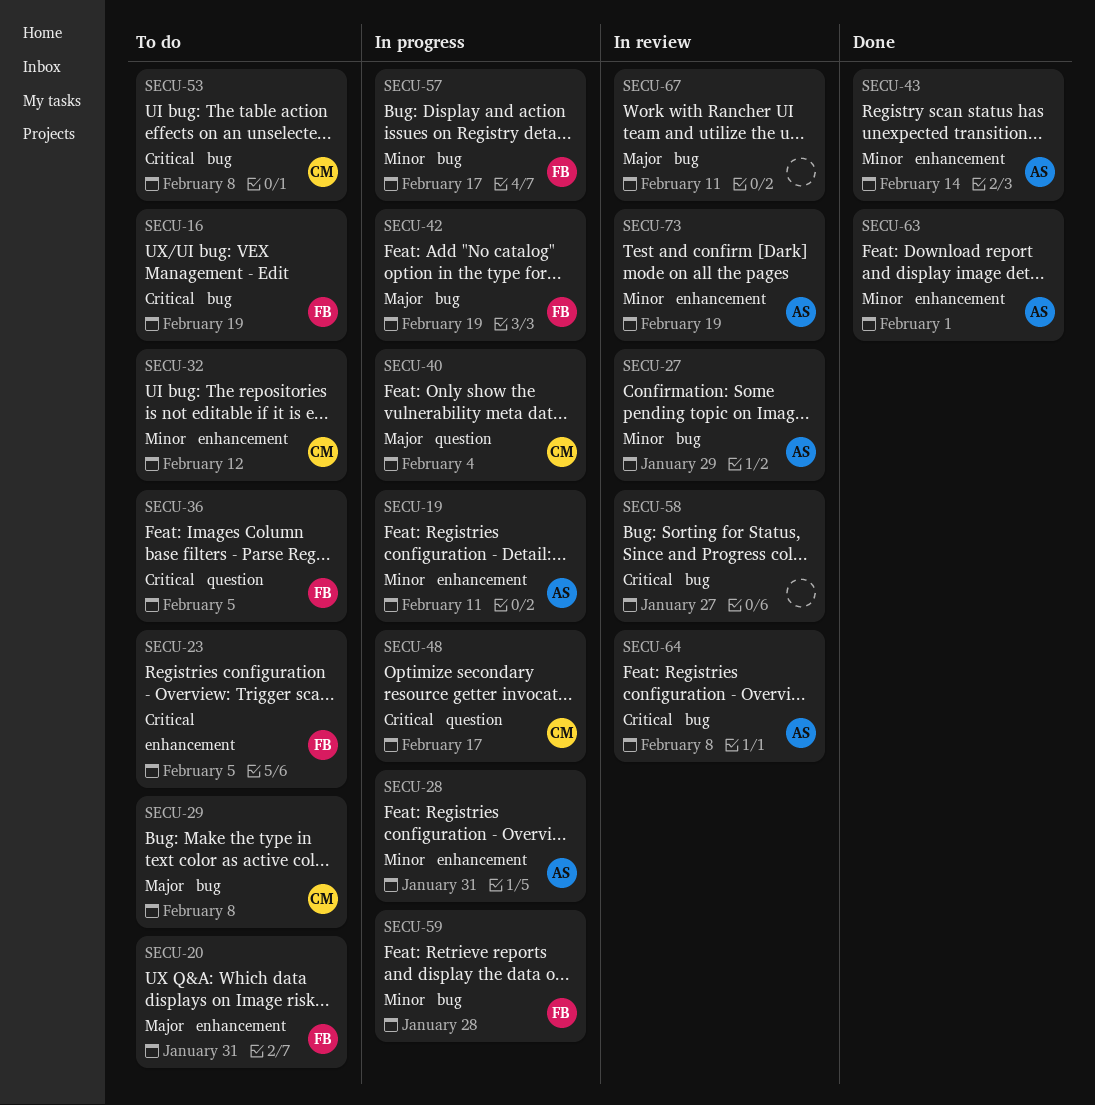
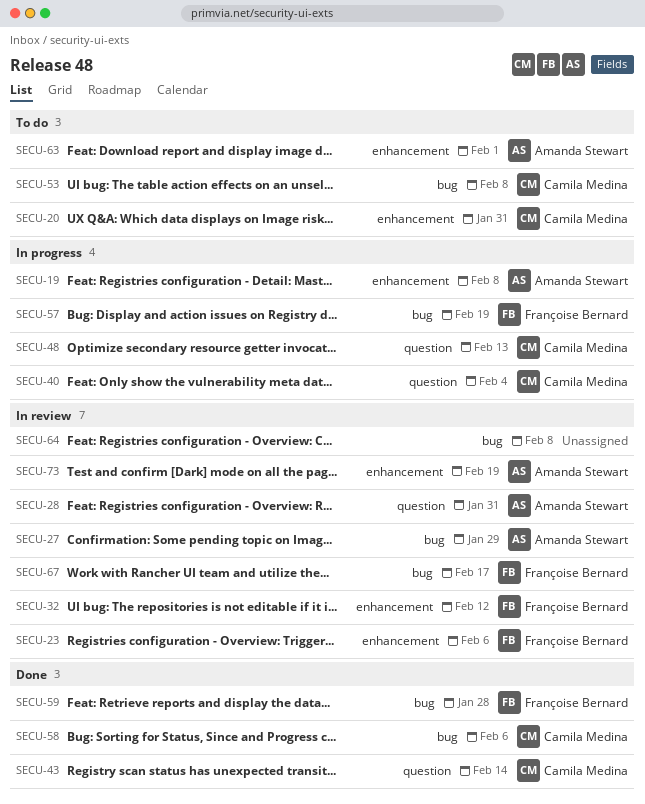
SECU-16: present -> none
SECU-19, due: Feb 11 -> Feb 8
SECU-20, owner: Françoise Bernard -> Camila Medina
SECU-23, status: To do -> In review
SECU-23, due: Feb 5 -> Feb 6
SECU-28, status: In progress -> In review
SECU-28, label: enhancement -> question
SECU-29: present -> none
SECU-32, status: To do -> In review
SECU-32, owner: Camila Medina -> Françoise Bernard
SECU-36: present -> none
SECU-42: present -> none
SECU-43, owner: Amanda Stewart -> Camila Medina
SECU-43, label: enhancement -> question
SECU-48, due: Feb 17 -> Feb 13
SECU-57, due: Feb 17 -> Feb 19
SECU-58, status: In review -> Done
SECU-58, owner: none -> Camila Medina
SECU-58, due: Jan 27 -> Feb 6
SECU-59, status: In progress -> Done
SECU-63, status: Done -> To do
SECU-64, owner: Amanda Stewart -> none
SECU-67, owner: none -> Françoise Bernard
SECU-67, due: Feb 11 -> Feb 17

